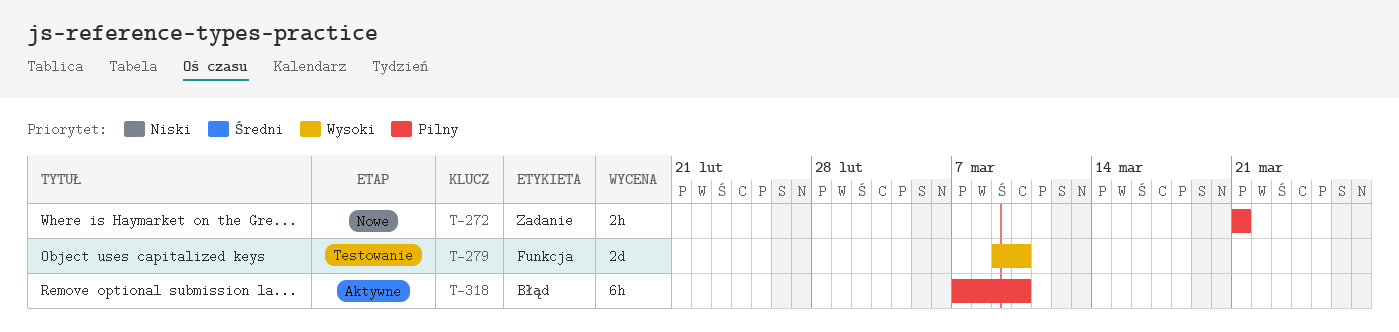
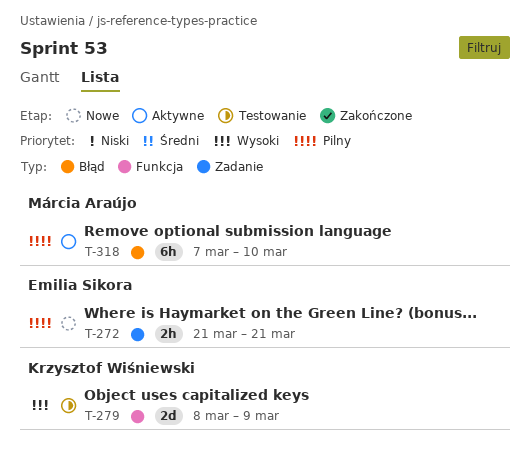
T-279, start: Mar 9 -> Mar 8
T-279, due: Mar 10 -> Mar 9

